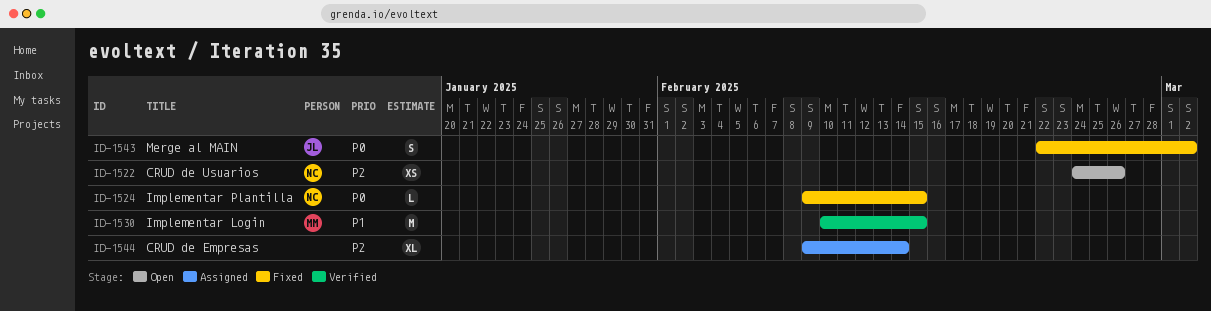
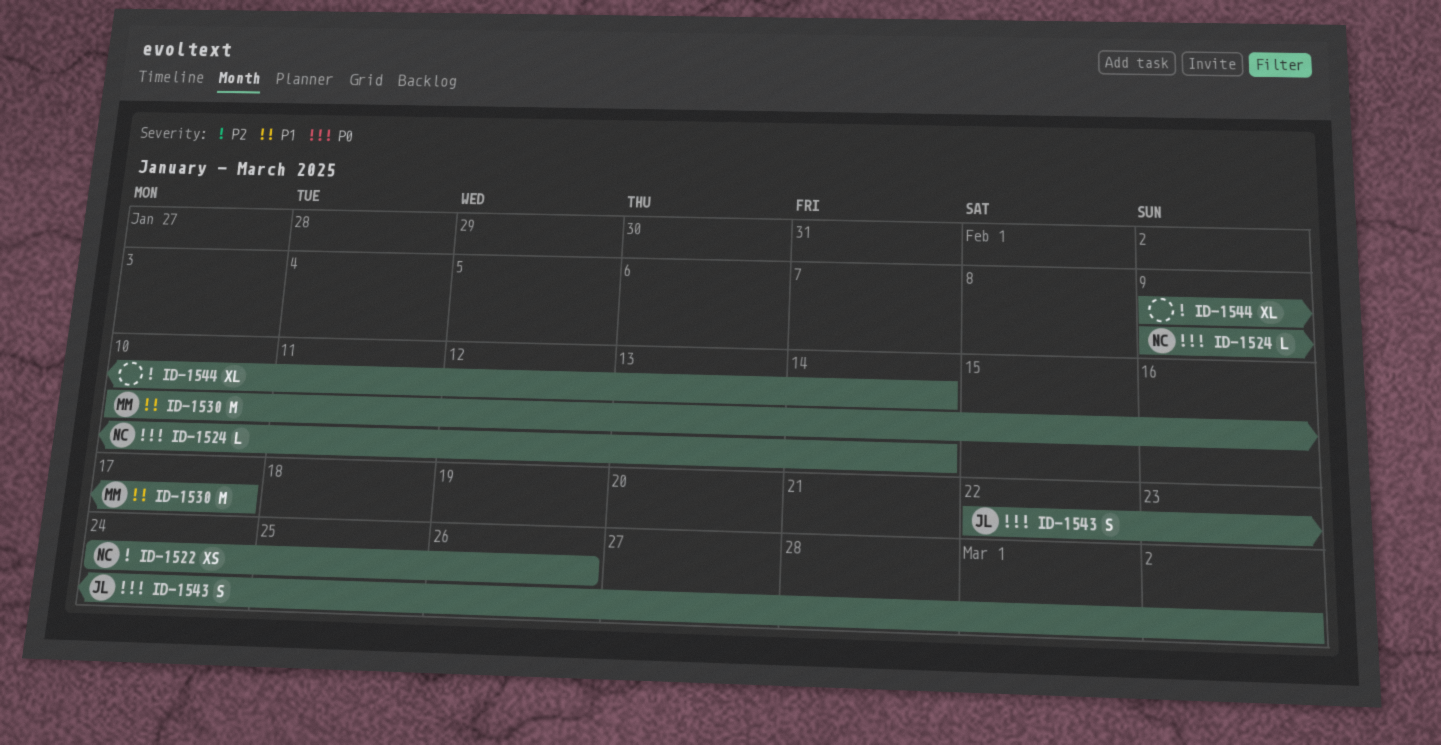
ID-1524, due: Feb 15 -> Feb 14
ID-1530, due: Feb 15 -> Feb 17

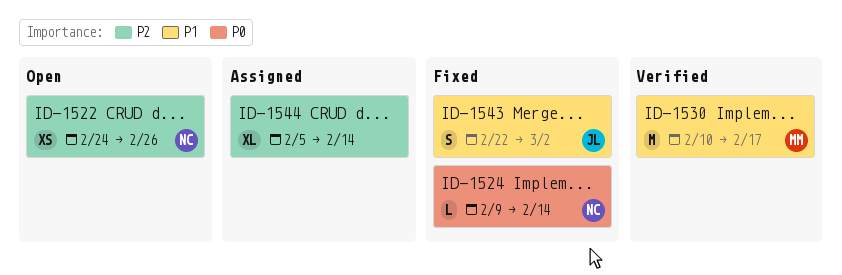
ID-1543, priority: P0 -> P1
ID-1544, start: Feb 9 -> Feb 5

